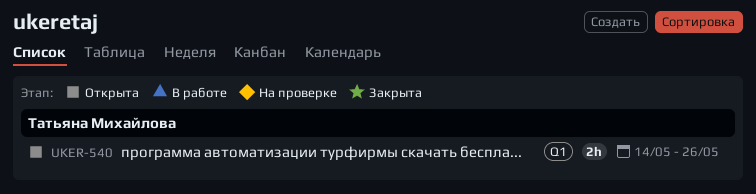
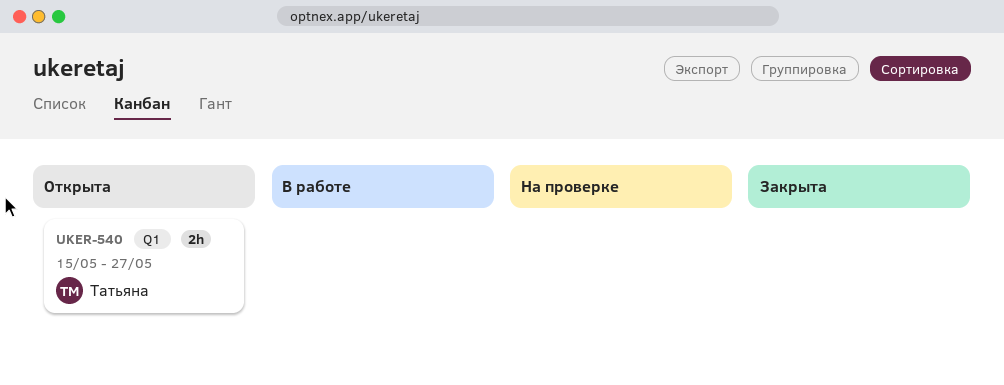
UKER-540, start: May 14 -> May 15
UKER-540, due: May 26 -> May 27

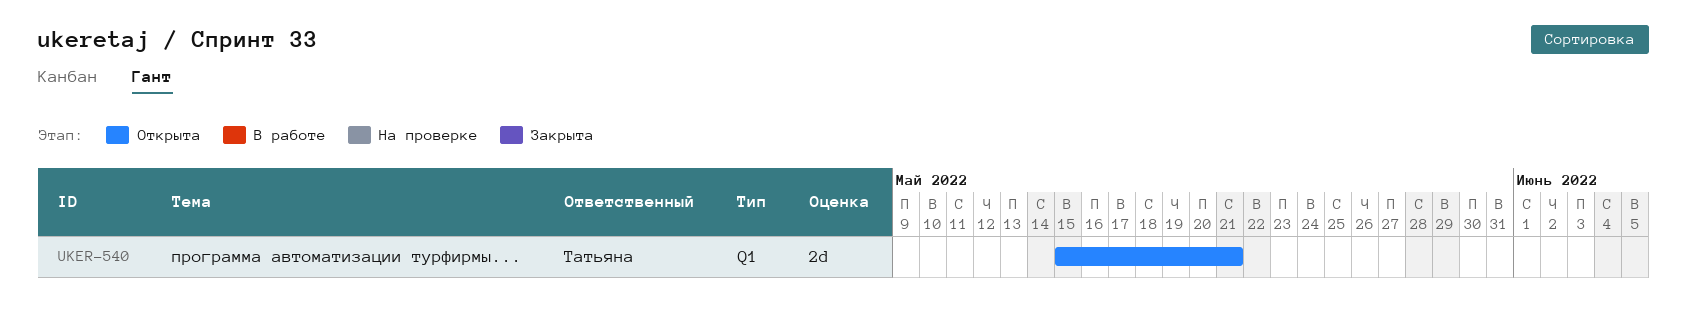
UKER-540, estimate: 2h -> 2d
UKER-540, due: May 27 -> May 21

